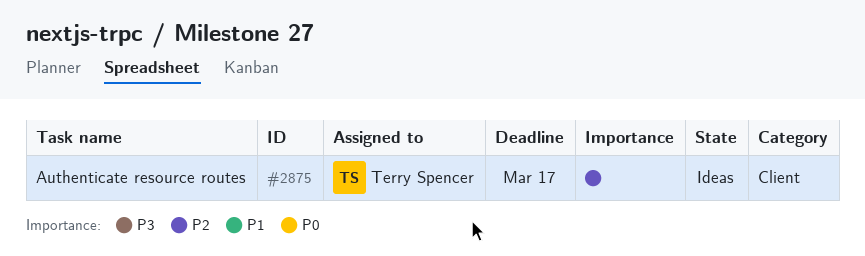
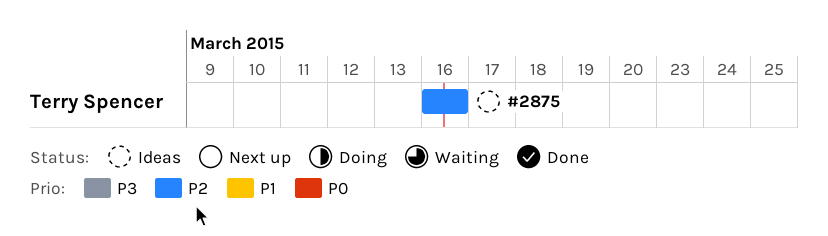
#2875, due: Mar 17 -> Mar 16

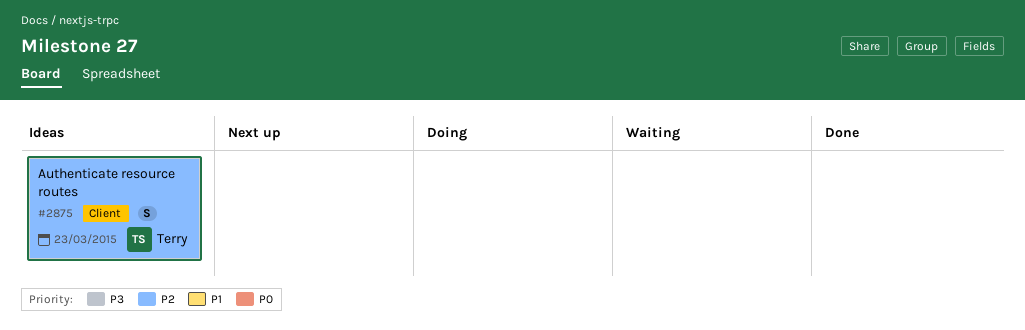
#2875, due: Mar 16 -> Mar 23

